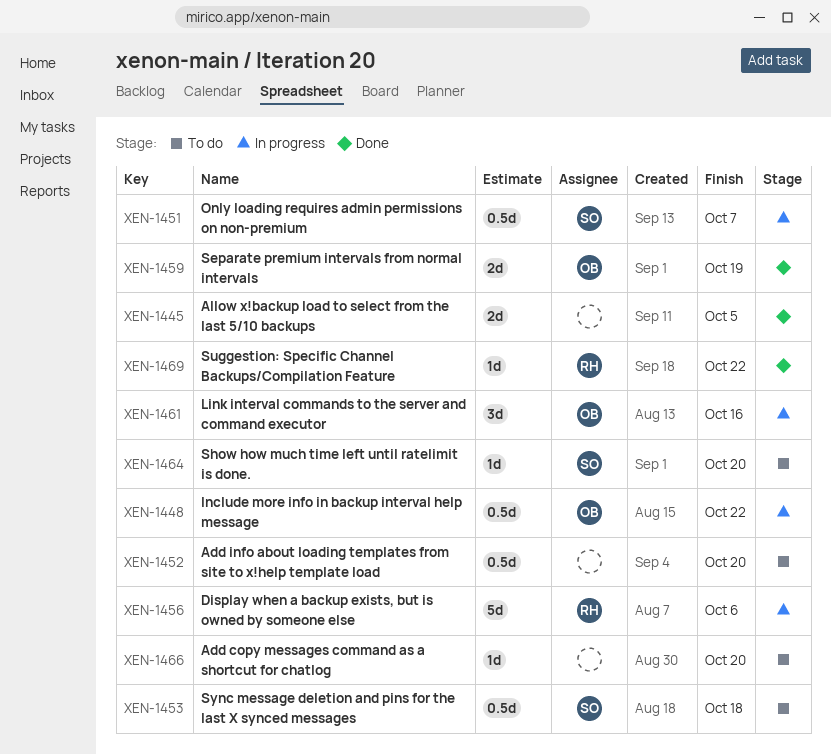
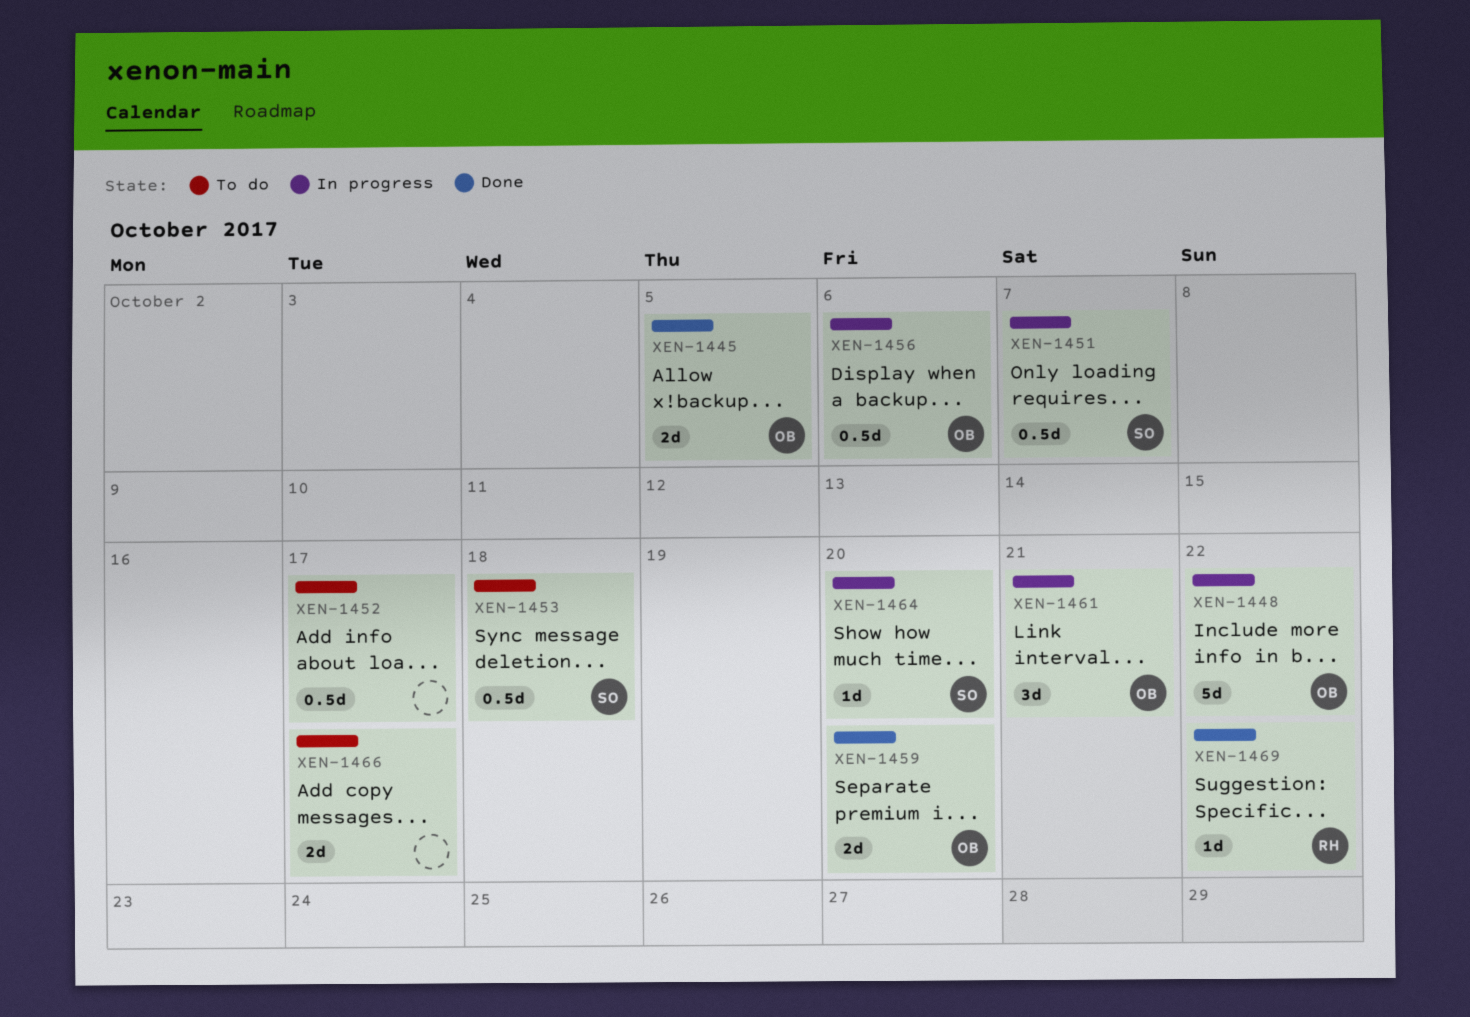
XEN-1445, owner: none -> OB
XEN-1448, estimate: 0.5d -> 5d
XEN-1452, due: Oct 20 -> Oct 17
XEN-1456, owner: RH -> OB
XEN-1456, estimate: 5d -> 0.5d
XEN-1459, due: Oct 19 -> Oct 20
XEN-1461, due: Oct 16 -> Oct 21
XEN-1464, status: To do -> In progress
XEN-1466, estimate: 1d -> 2d
XEN-1466, due: Oct 20 -> Oct 17

